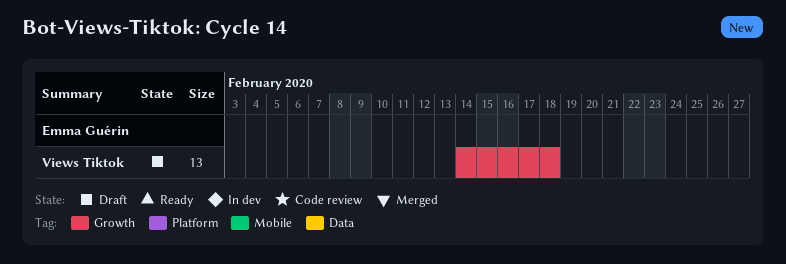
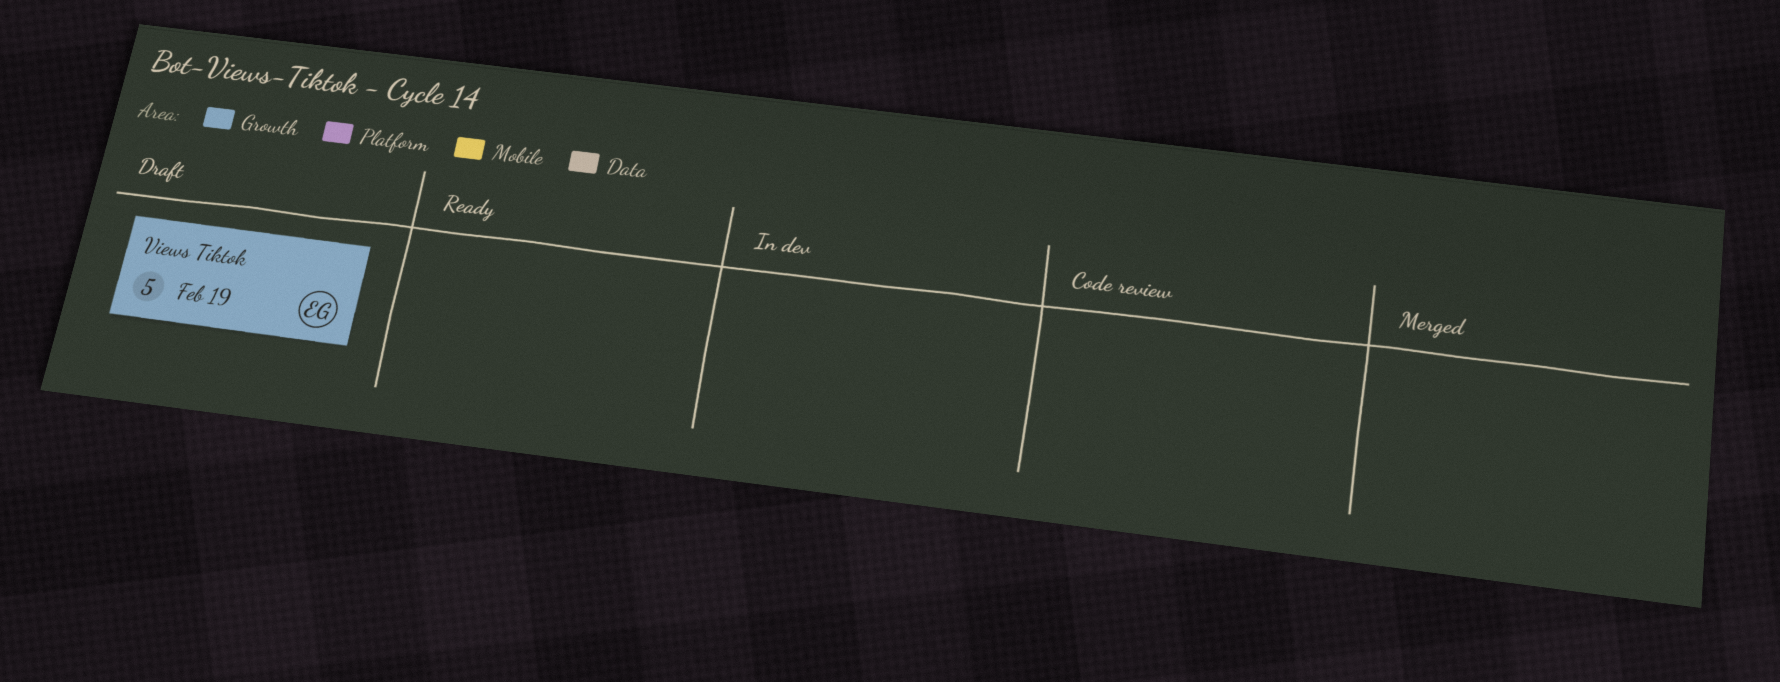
Views Tiktok, estimate: 13 -> 5
Views Tiktok, due: Feb 18 -> Feb 19

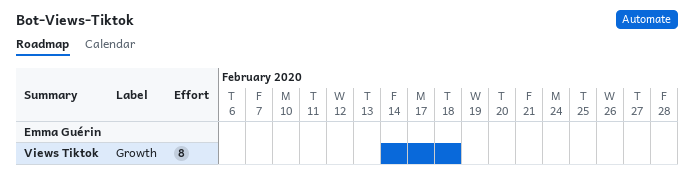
Views Tiktok, estimate: 5 -> 8
Views Tiktok, due: Feb 19 -> Feb 18

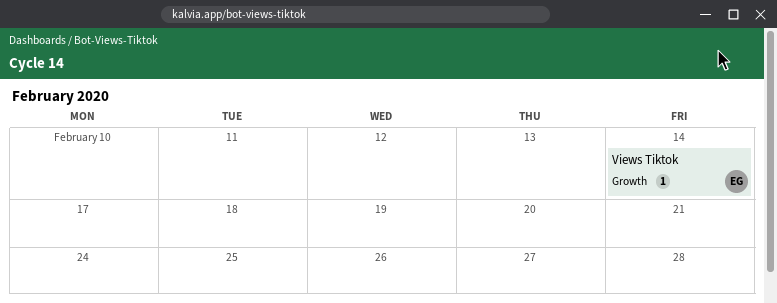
Views Tiktok, estimate: 8 -> 1
Views Tiktok, due: Feb 18 -> Feb 14

